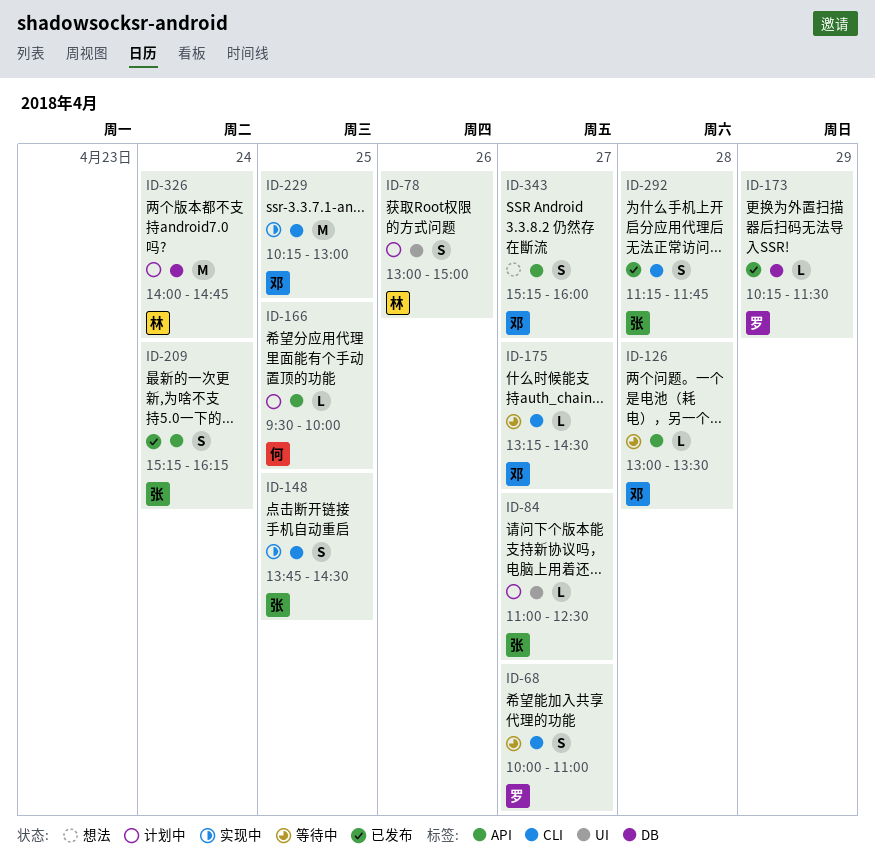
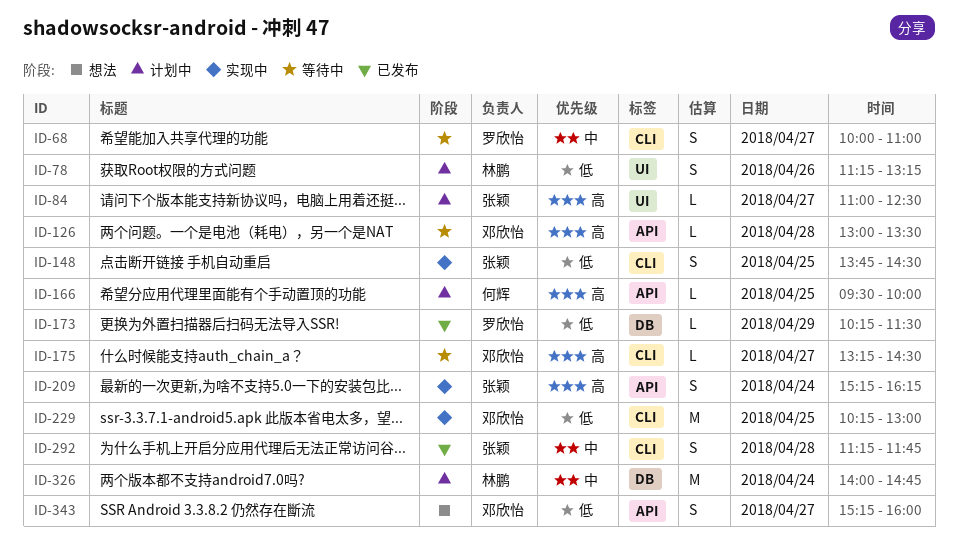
ID-78, begins: 13:00 -> 11:15
ID-78, ends: 15:00 -> 13:15
ID-209, status: 已发布 -> 实现中

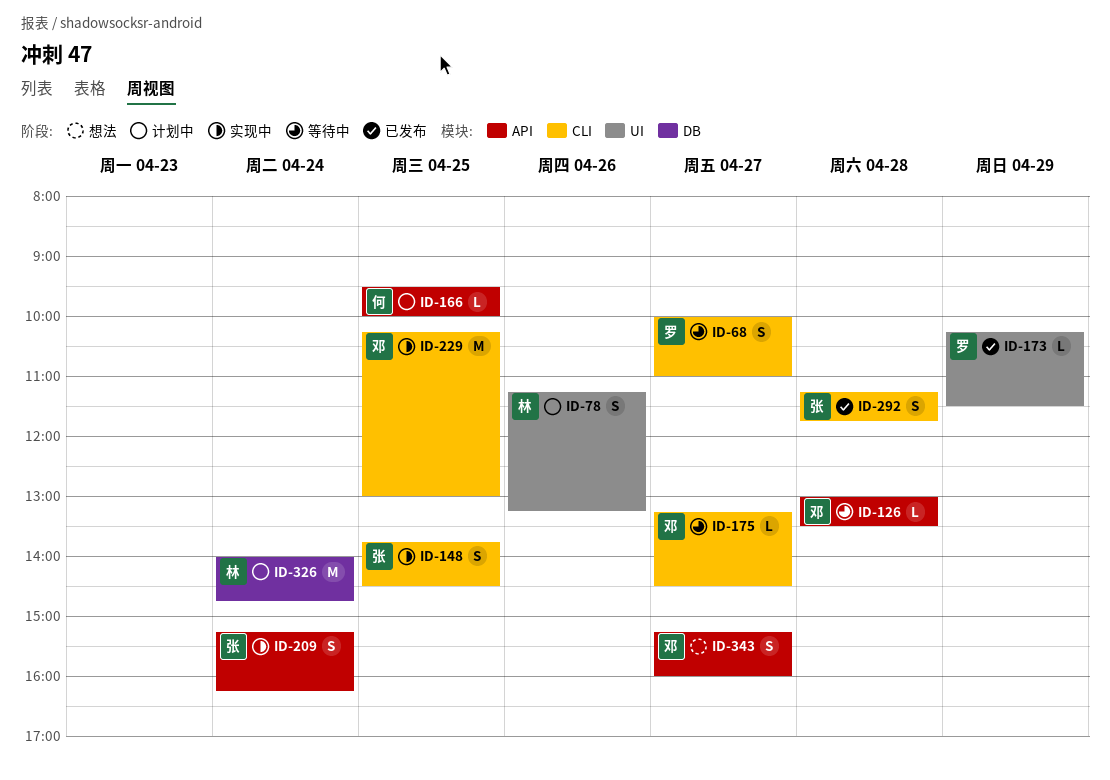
ID-84: present -> none
ID-173, label: DB -> UI

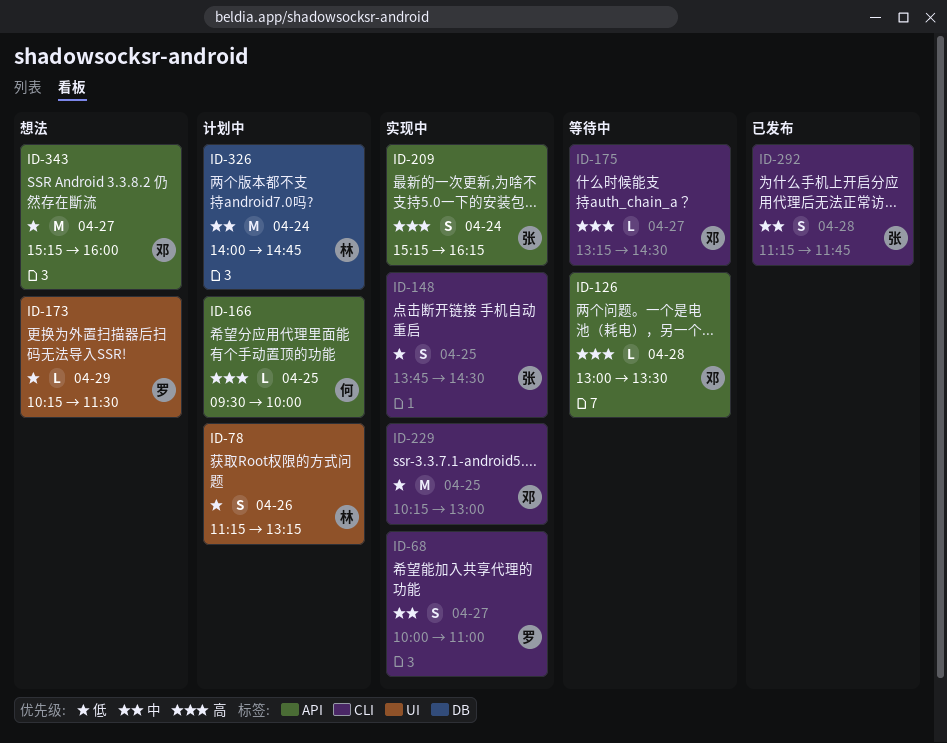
ID-68, status: 等待中 -> 实现中
ID-173, status: 已发布 -> 想法
ID-343, estimate: S -> M

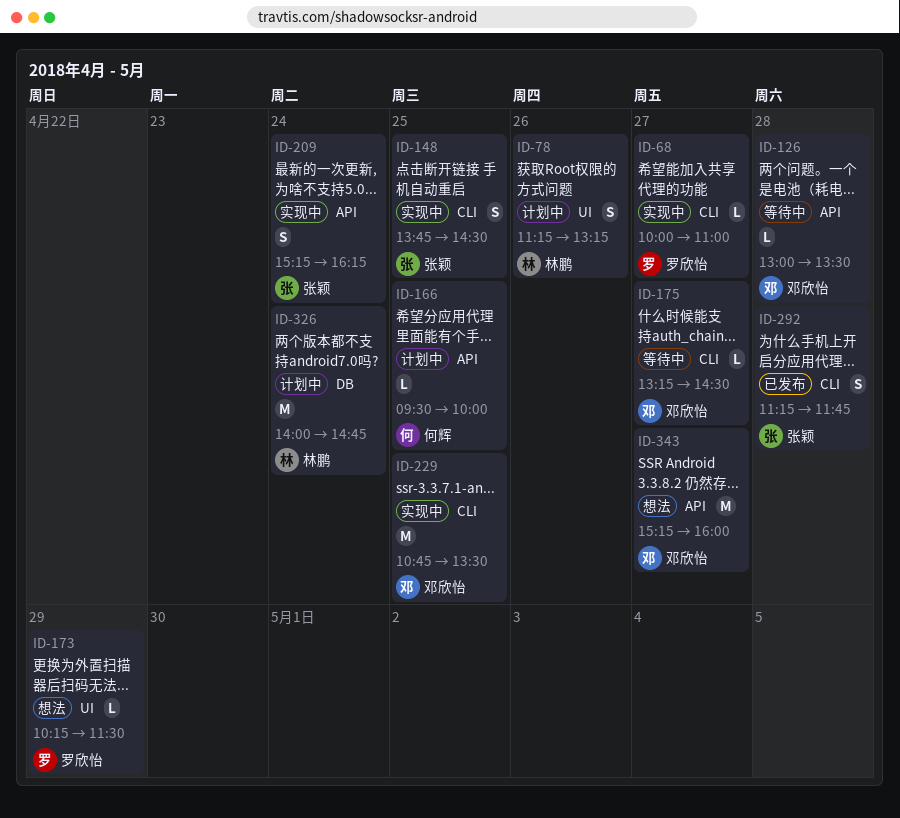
ID-68, estimate: S -> L
ID-229, begins: 10:15 -> 10:45
ID-229, ends: 13:00 -> 13:30

